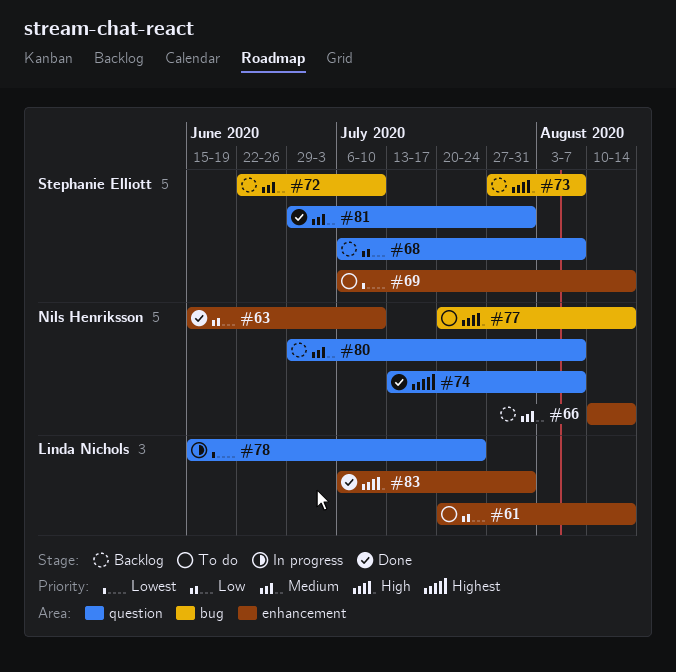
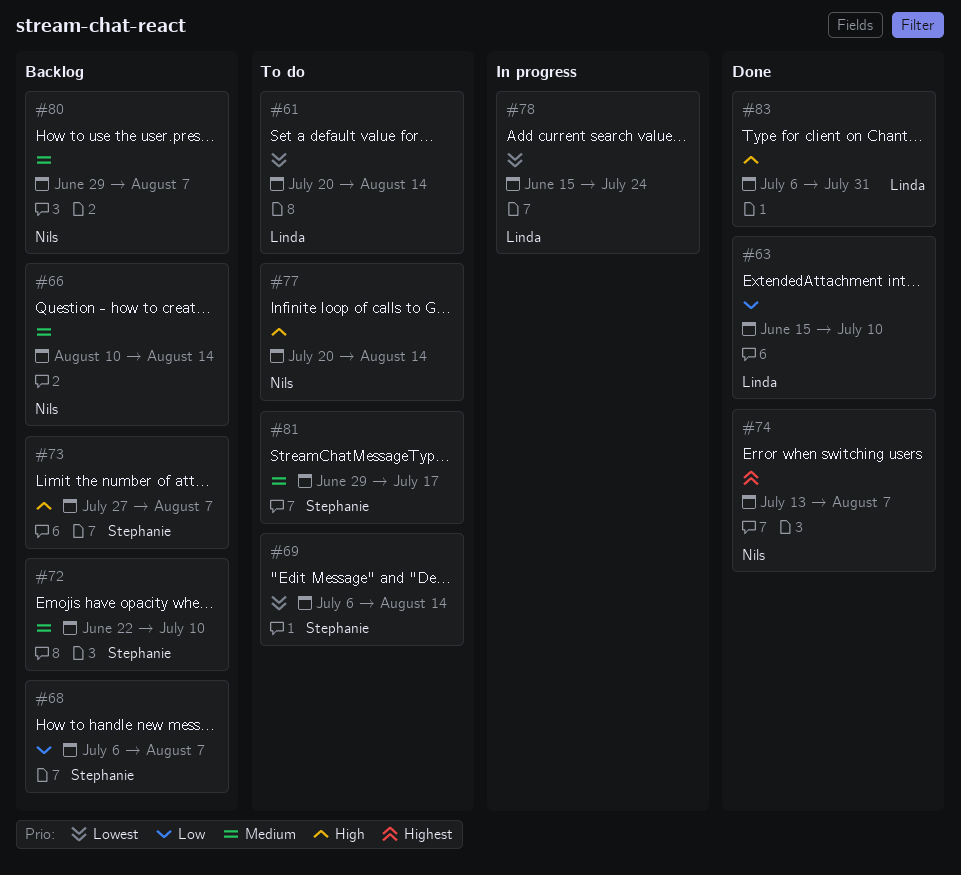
#61, priority: Low -> Lowest
#63, owner: Nils Henriksson -> Linda Nichols
#81, status: Done -> To do
#81, due: Jul 31 -> Jul 17

